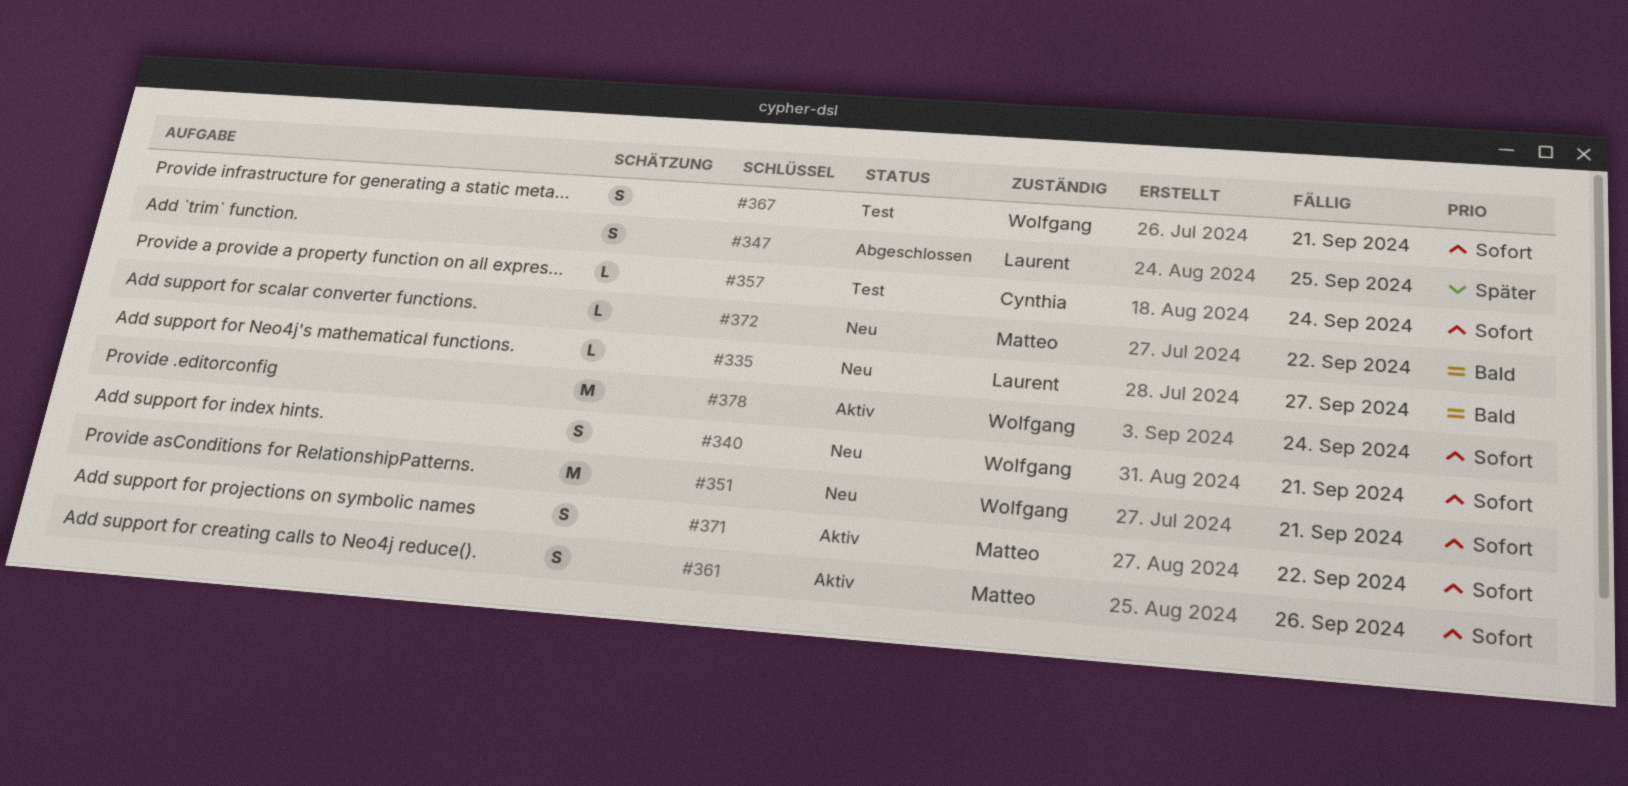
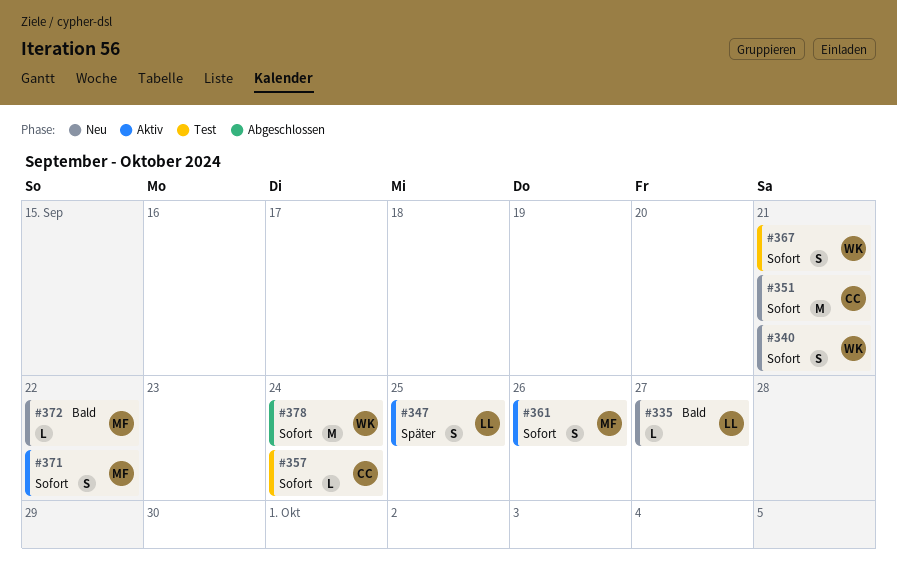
#347, status: Abgeschlossen -> Aktiv
#351, owner: Wolfgang -> Cynthia
#378, status: Aktiv -> Abgeschlossen

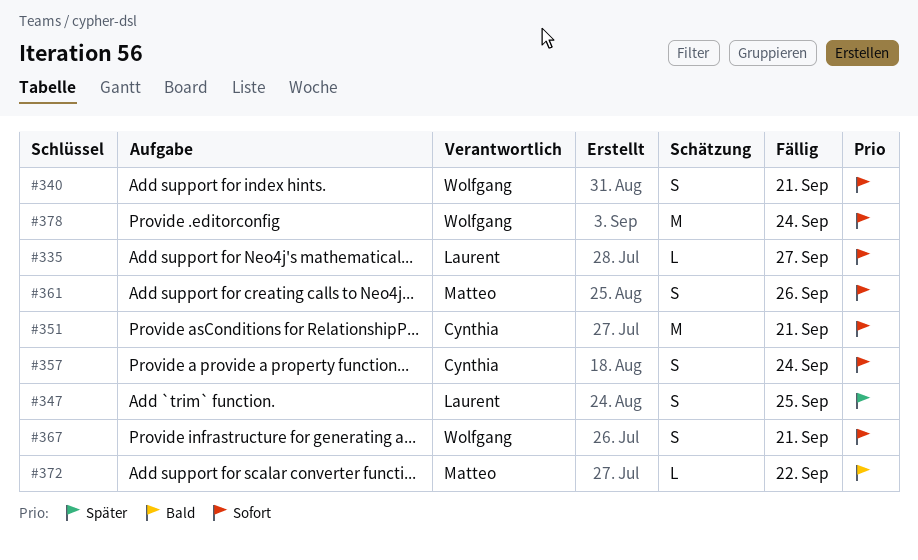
#335, priority: Bald -> Sofort
#357, estimate: L -> S
#371: present -> none

